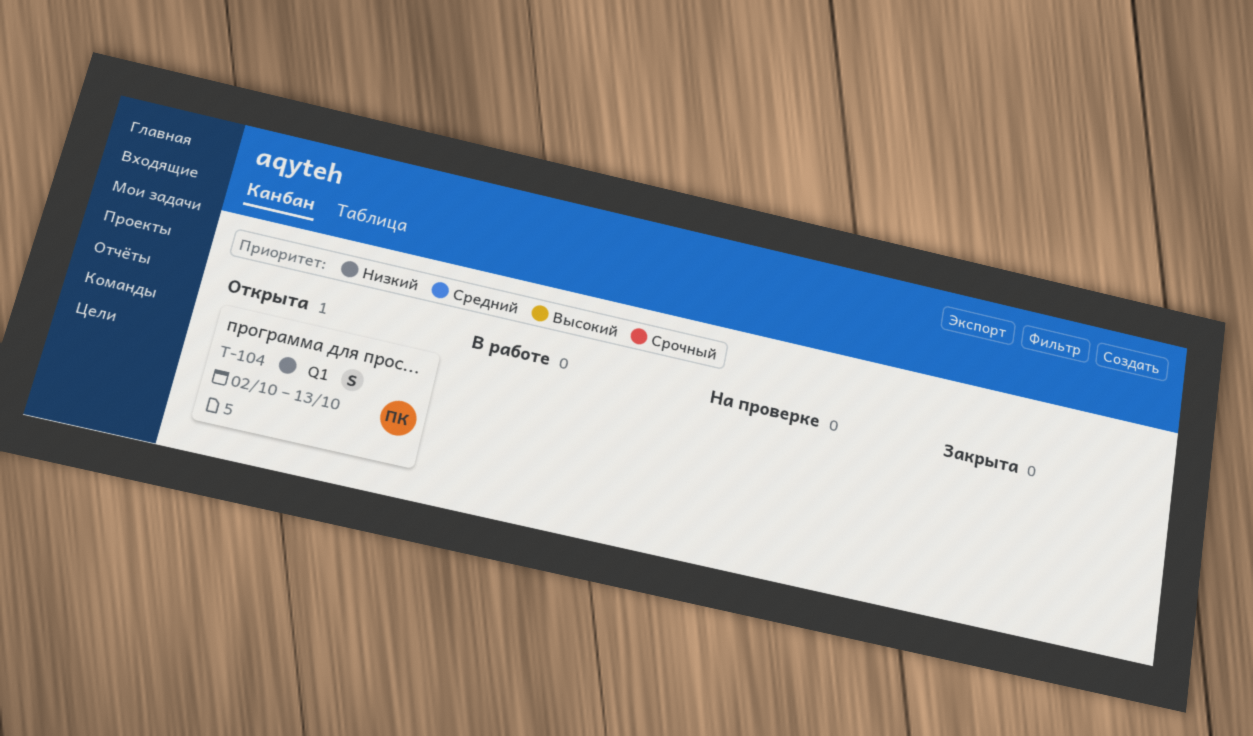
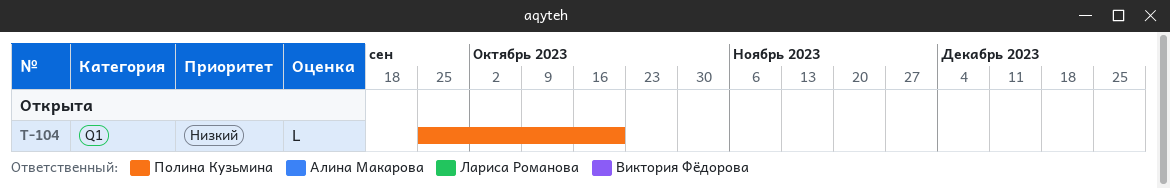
T-104, estimate: S -> L
T-104, start: Oct 2 -> Sep 25
T-104, due: Oct 13 -> Oct 20

